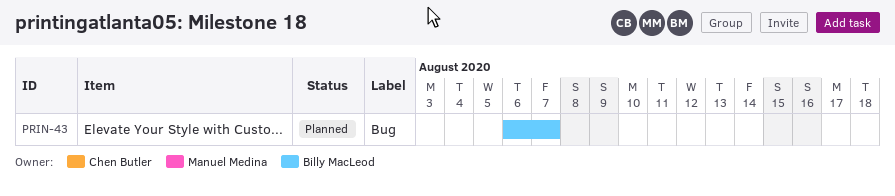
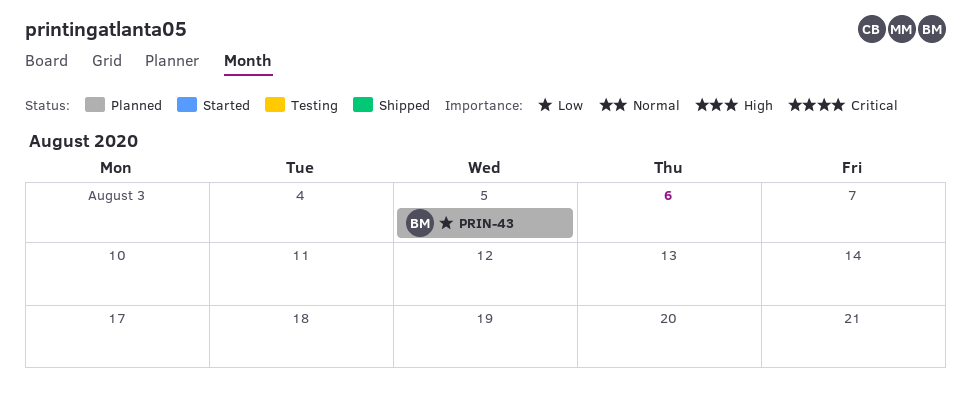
PRIN-43, start: Aug 6 -> Aug 5
PRIN-43, due: Aug 7 -> Aug 5

